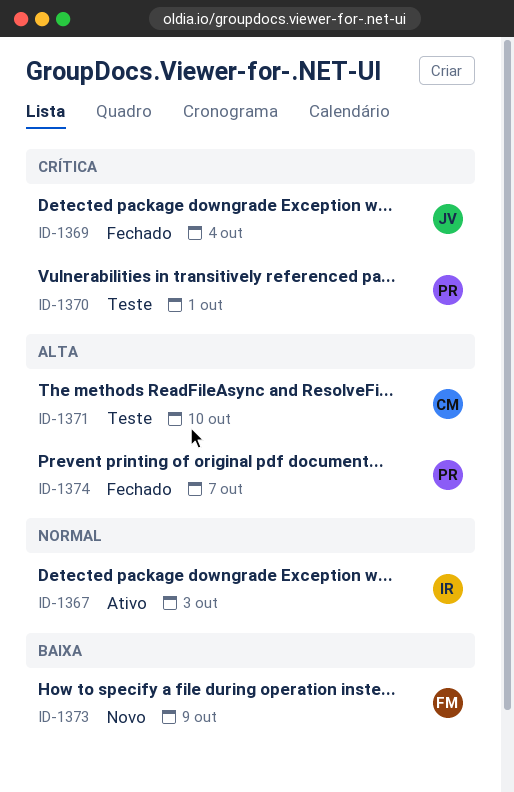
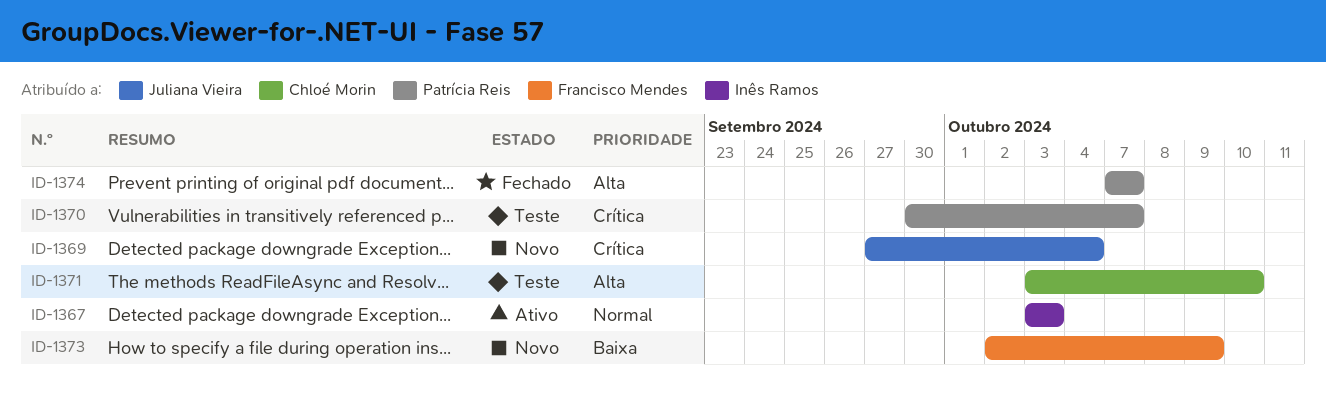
ID-1369, status: Fechado -> Novo
ID-1370, due: Oct 1 -> Oct 7

